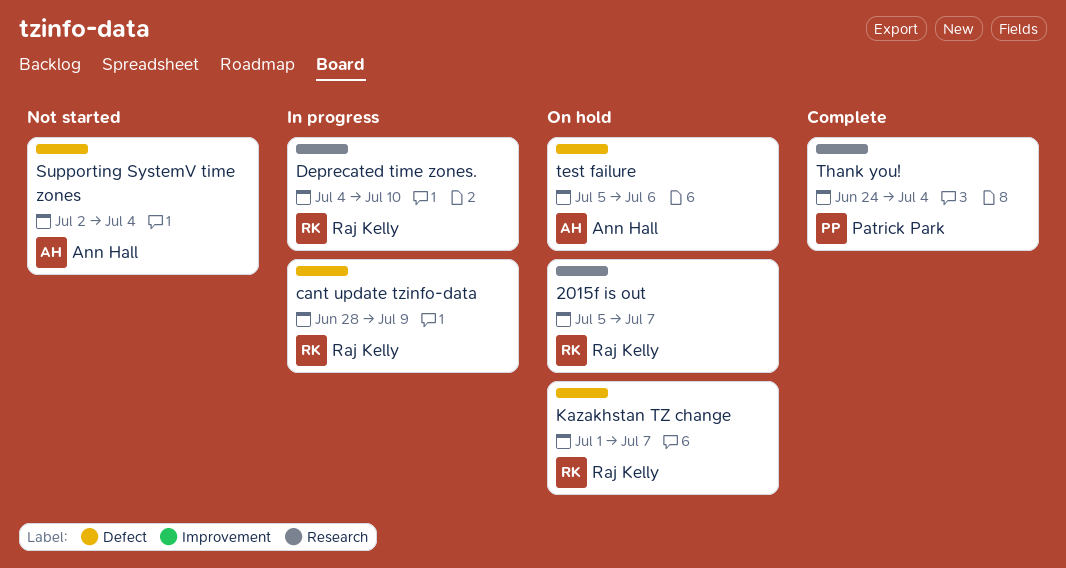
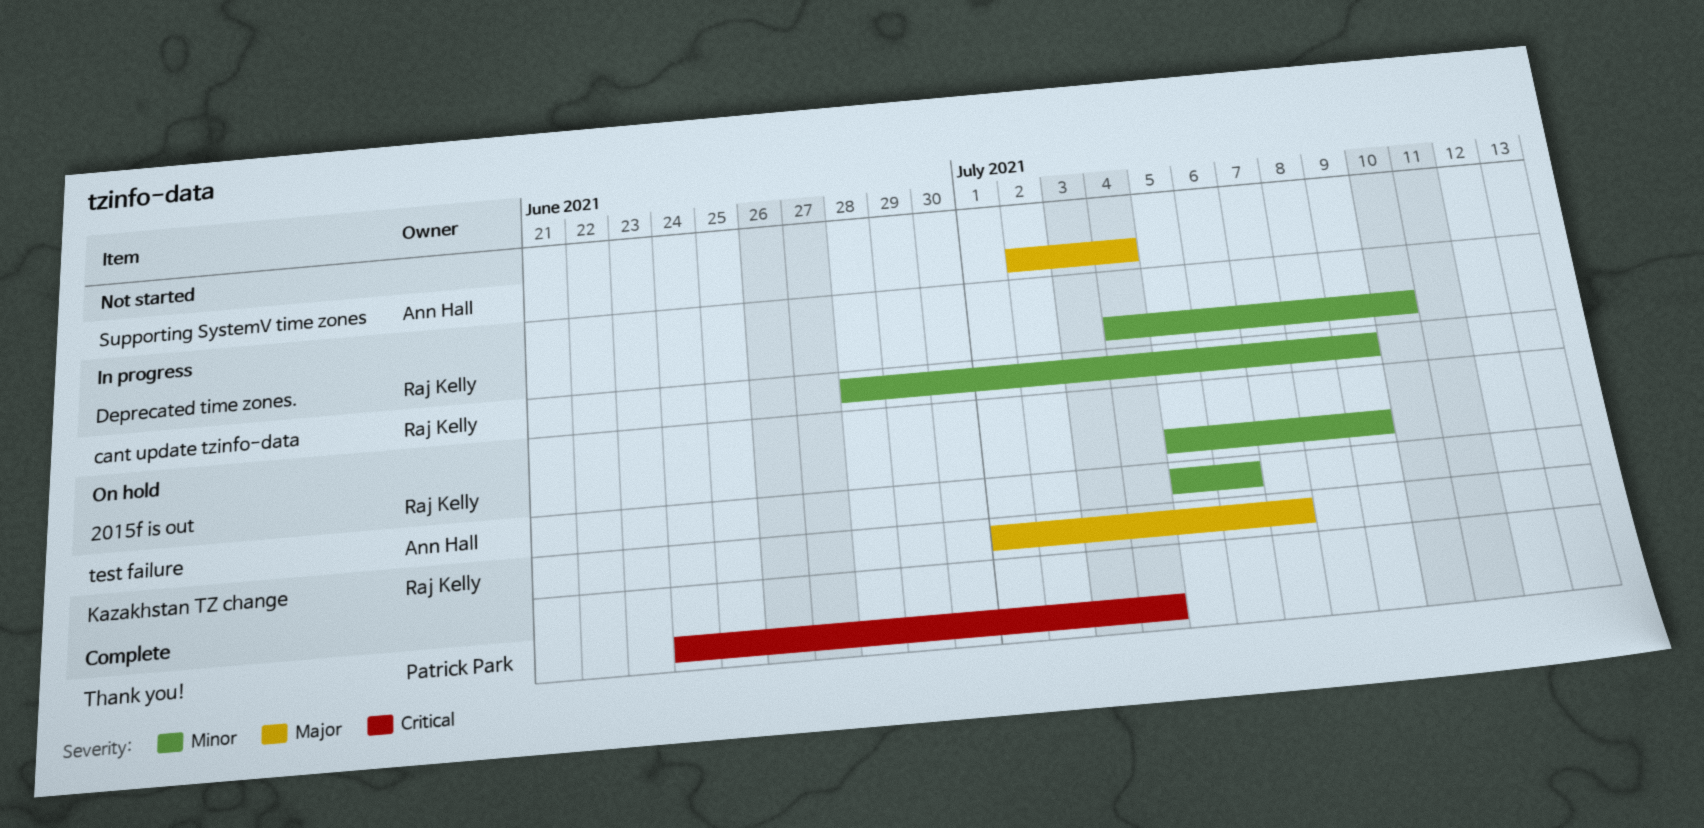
2015f is out, due: Jul 7 -> Jul 9

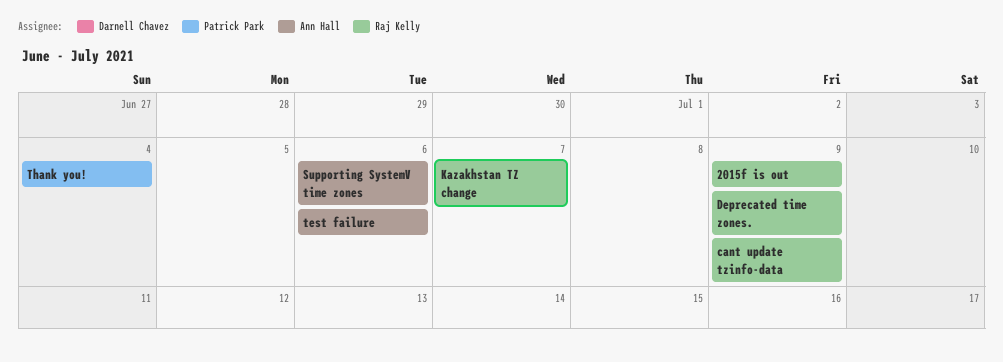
Deprecated time zones., due: Jul 10 -> Jul 9
Supporting SystemV time zones, due: Jul 4 -> Jul 6

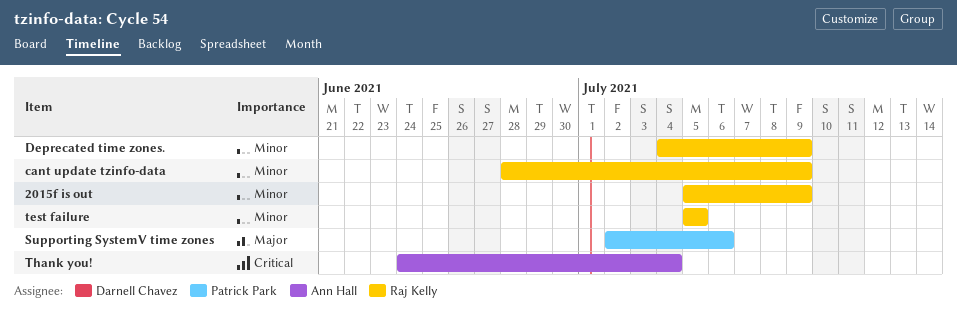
Kazakhstan TZ change: present -> none
Supporting SystemV time zones, owner: Ann Hall -> Patrick Park
test failure, owner: Ann Hall -> Raj Kelly
test failure, due: Jul 6 -> Jul 5
Thank you!, owner: Patrick Park -> Ann Hall

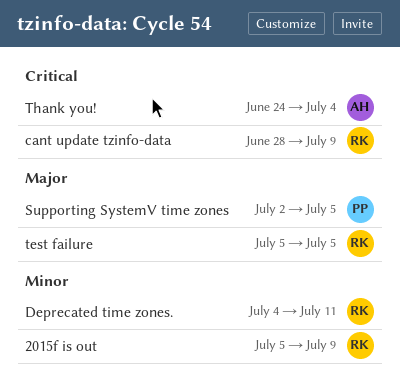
cant update tzinfo-data, priority: Minor -> Critical
Deprecated time zones., due: Jul 9 -> Jul 11
Supporting SystemV time zones, due: Jul 6 -> Jul 5
test failure, priority: Minor -> Major

